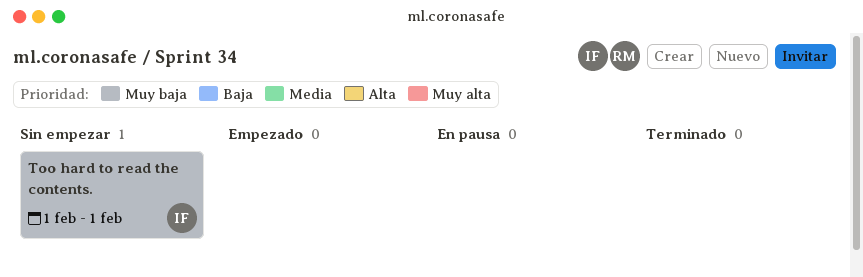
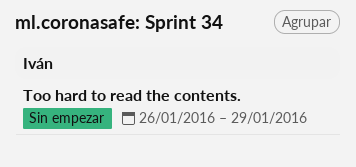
Too hard to read the contents., start: Feb 1 -> Jan 26
Too hard to read the contents., due: Feb 1 -> Jan 29

